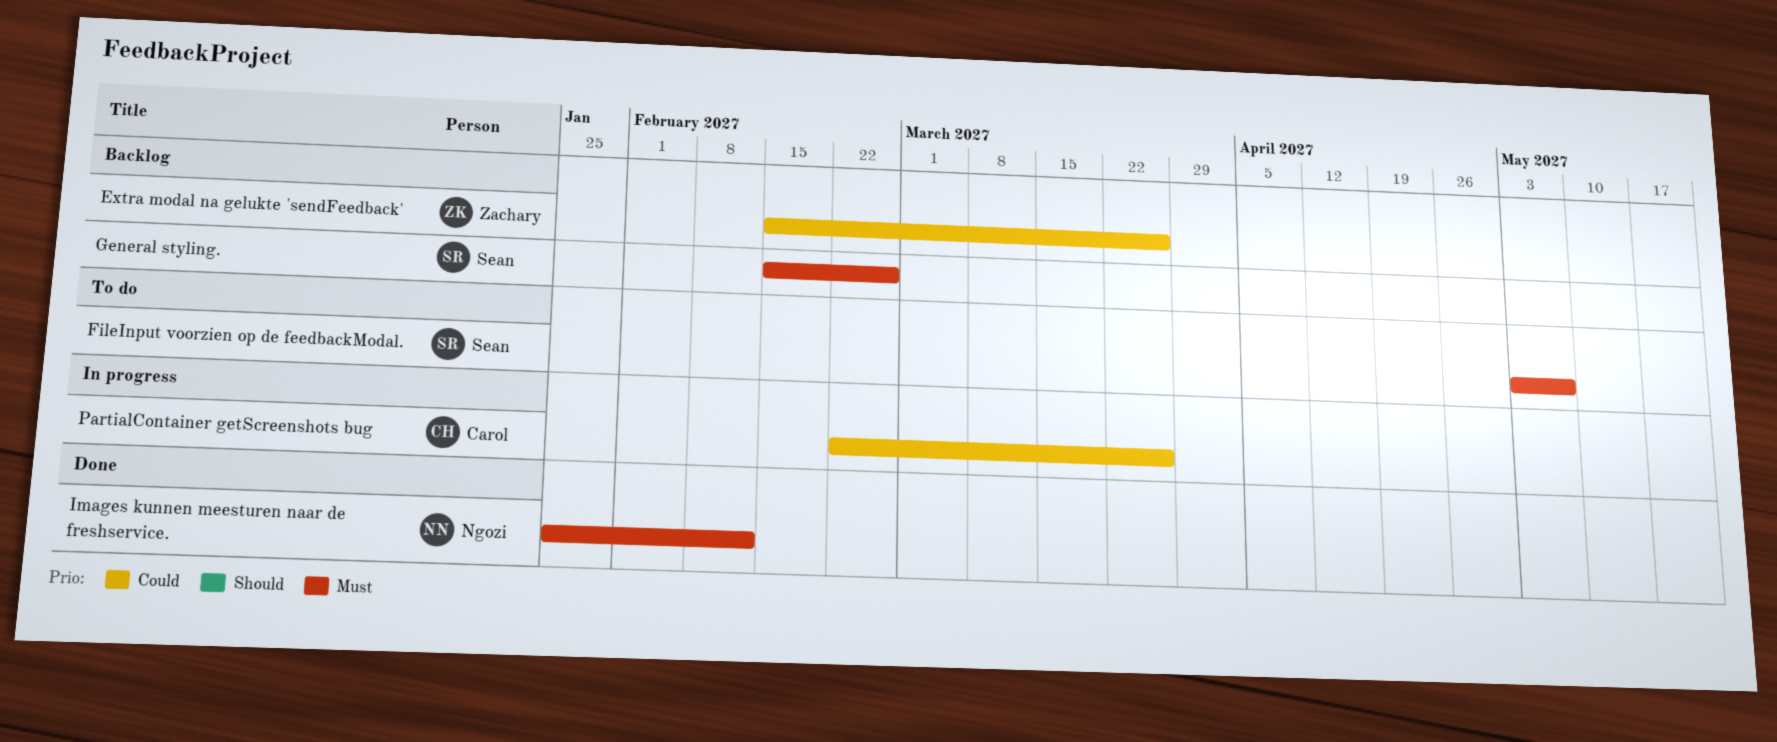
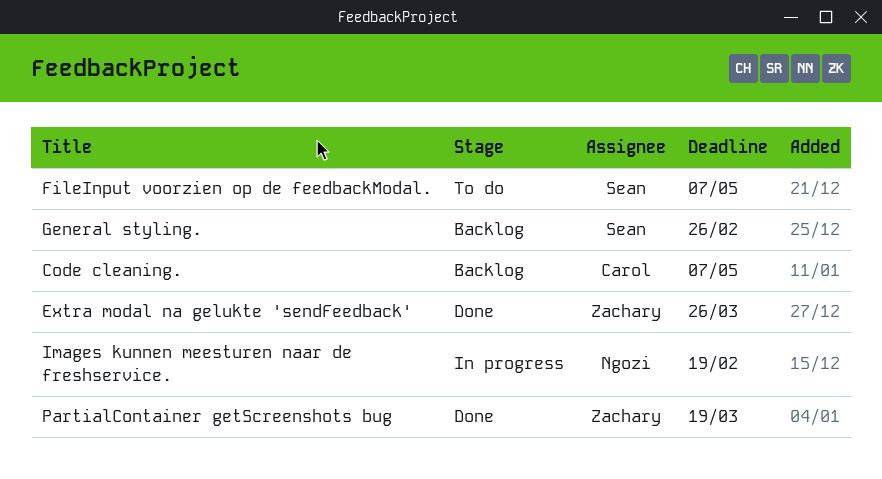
Code cleaning.: none -> present
Extra modal na gelukte 'sendFeedback', status: Backlog -> Done
Images kunnen meesturen naar de freshservice., status: Done -> In progress
Images kunnen meesturen naar de freshservice., due: Feb 12 -> Feb 19
PartialContainer getScreenshots bug, status: In progress -> Done
PartialContainer getScreenshots bug, owner: Carol -> Zachary
PartialContainer getScreenshots bug, due: Mar 26 -> Mar 19

